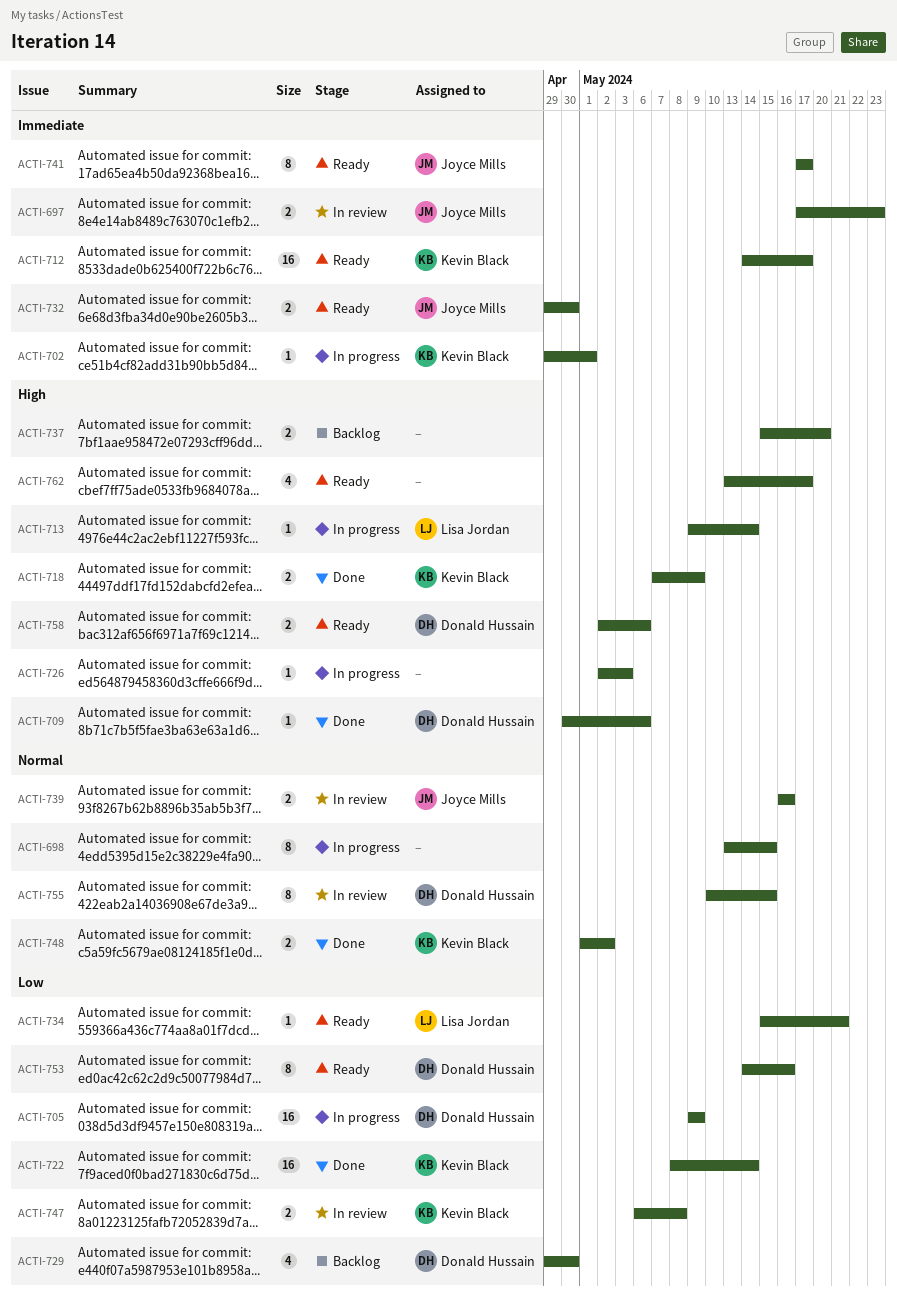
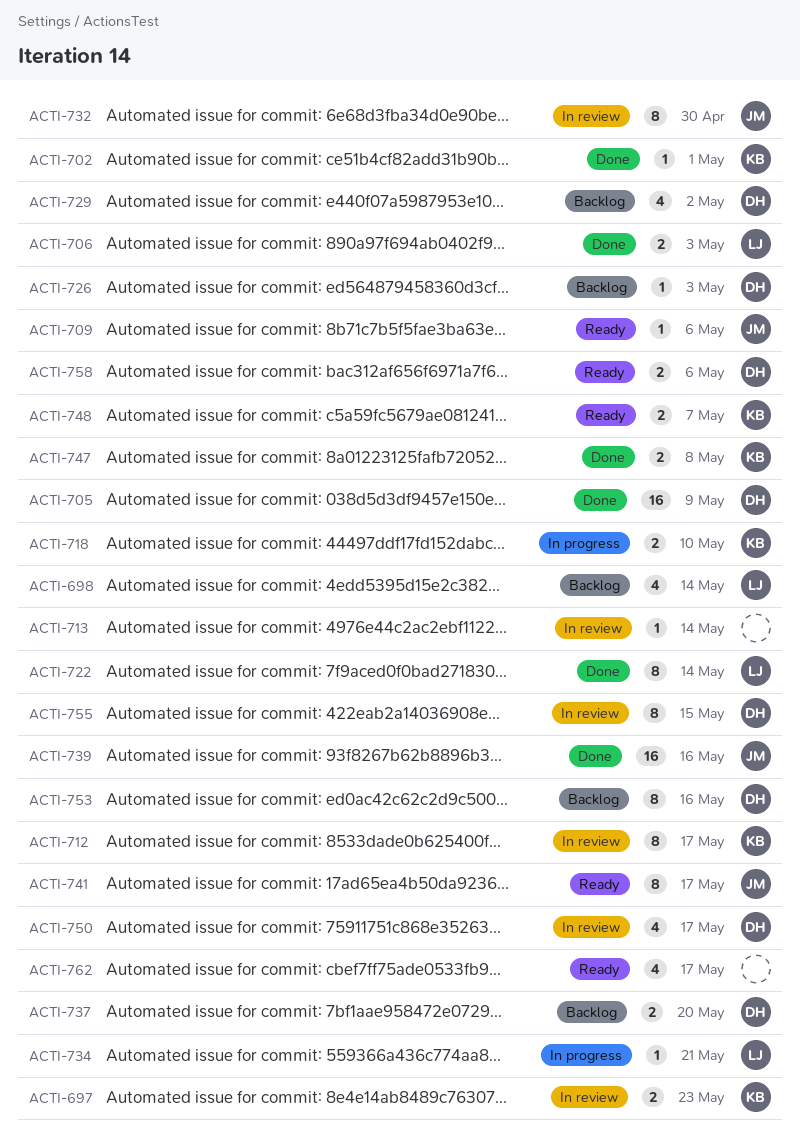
ACTI-697, owner: Joyce Mills -> Kevin Black
ACTI-698, status: In progress -> Backlog
ACTI-698, owner: none -> Lisa Jordan
ACTI-698, estimate: 8 -> 4
ACTI-698, due: May 15 -> May 14
ACTI-702, status: In progress -> Done
ACTI-705, status: In progress -> Done
ACTI-706: none -> present
ACTI-709, status: Done -> Ready
ACTI-709, owner: Donald Hussain -> Joyce Mills
ACTI-712, status: Ready -> In review
ACTI-712, estimate: 16 -> 8
ACTI-713, status: In progress -> In review
ACTI-713, owner: Lisa Jordan -> none
ACTI-718, status: Done -> In progress
ACTI-718, due: May 9 -> May 10
ACTI-722, owner: Kevin Black -> Lisa Jordan
ACTI-722, estimate: 16 -> 8
ACTI-726, status: In progress -> Backlog
ACTI-726, owner: none -> Donald Hussain
ACTI-729, due: Apr 30 -> May 2
ACTI-732, status: Ready -> In review
ACTI-732, estimate: 2 -> 8
ACTI-734, status: Ready -> In progress
ACTI-737, owner: none -> Donald Hussain
ACTI-739, status: In review -> Done
ACTI-739, estimate: 2 -> 16
ACTI-747, status: In review -> Done
ACTI-748, status: Done -> Ready
ACTI-748, due: May 2 -> May 7
ACTI-750: none -> present
ACTI-753, status: Ready -> Backlog

